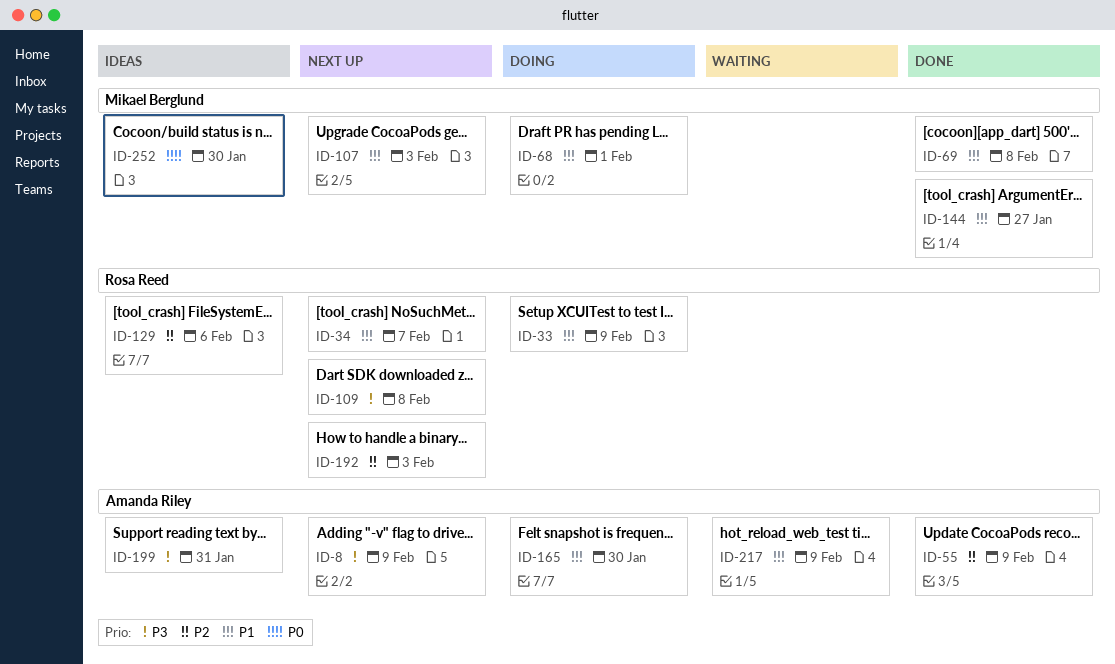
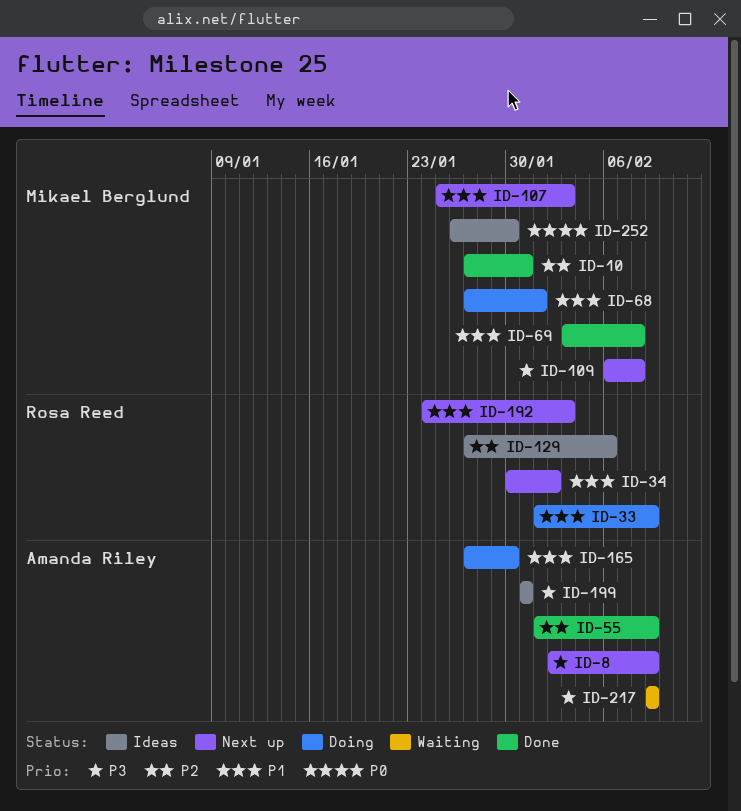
ID-10: none -> present
ID-34, due: Feb 7 -> Feb 2
ID-109, owner: Rosa Reed -> Mikael Berglund
ID-144: present -> none
ID-192, priority: P2 -> P1
ID-217, priority: P1 -> P3

